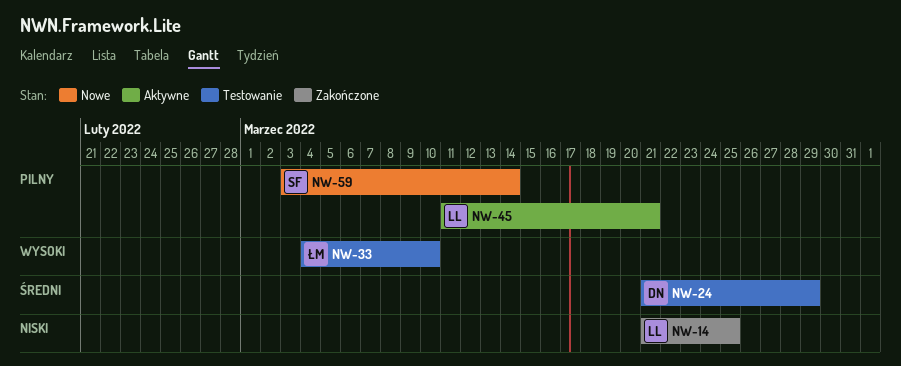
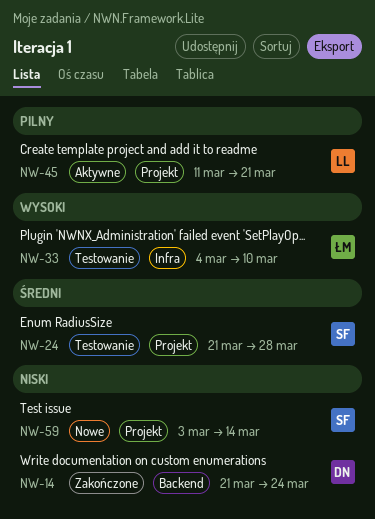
NW-14, owner: LL -> DN
NW-14, due: Mar 25 -> Mar 24
NW-24, owner: DN -> SF
NW-24, due: Mar 29 -> Mar 28
NW-59, priority: Pilny -> Niski

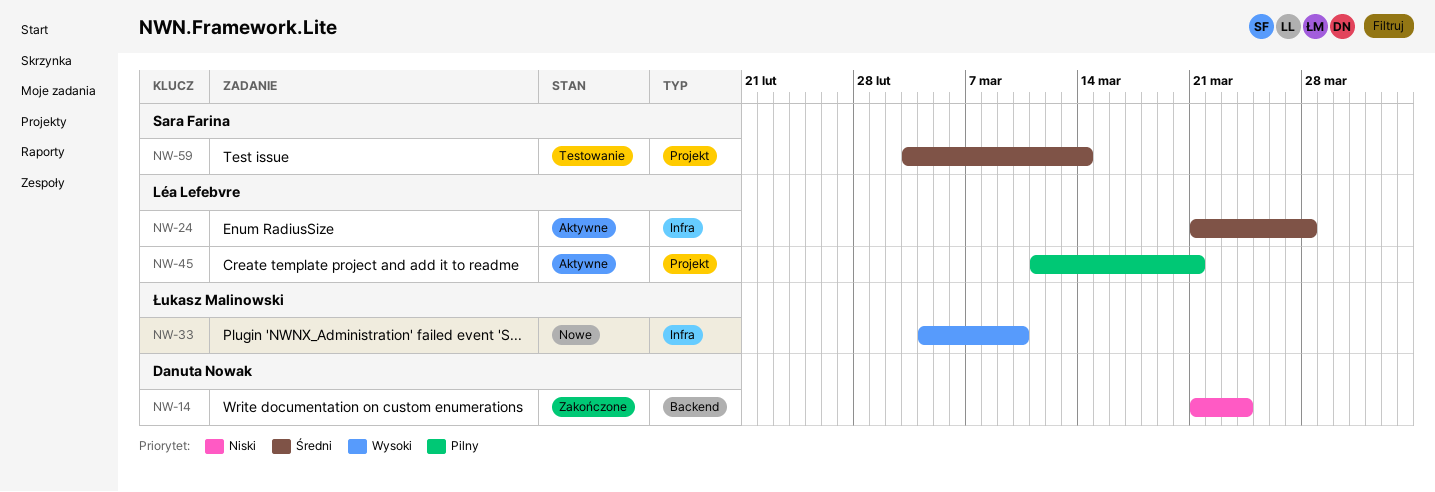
NW-24, status: Testowanie -> Aktywne
NW-24, owner: Sara Farina -> Léa Lefebvre
NW-24, label: Projekt -> Infra
NW-33, status: Testowanie -> Nowe
NW-59, status: Nowe -> Testowanie
NW-59, priority: Niski -> Średni

